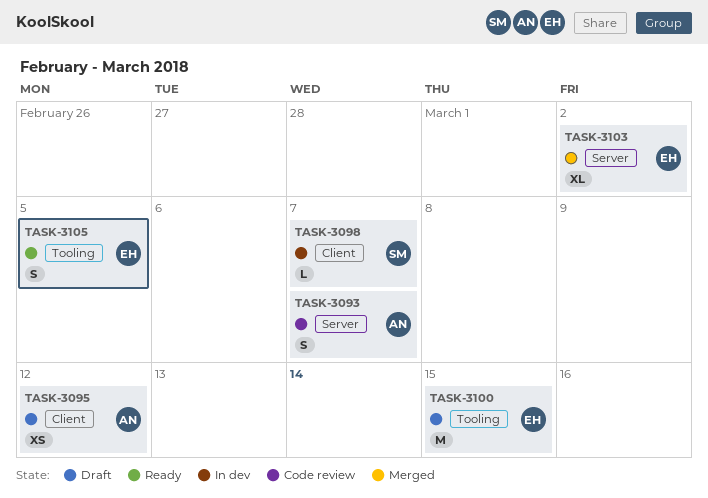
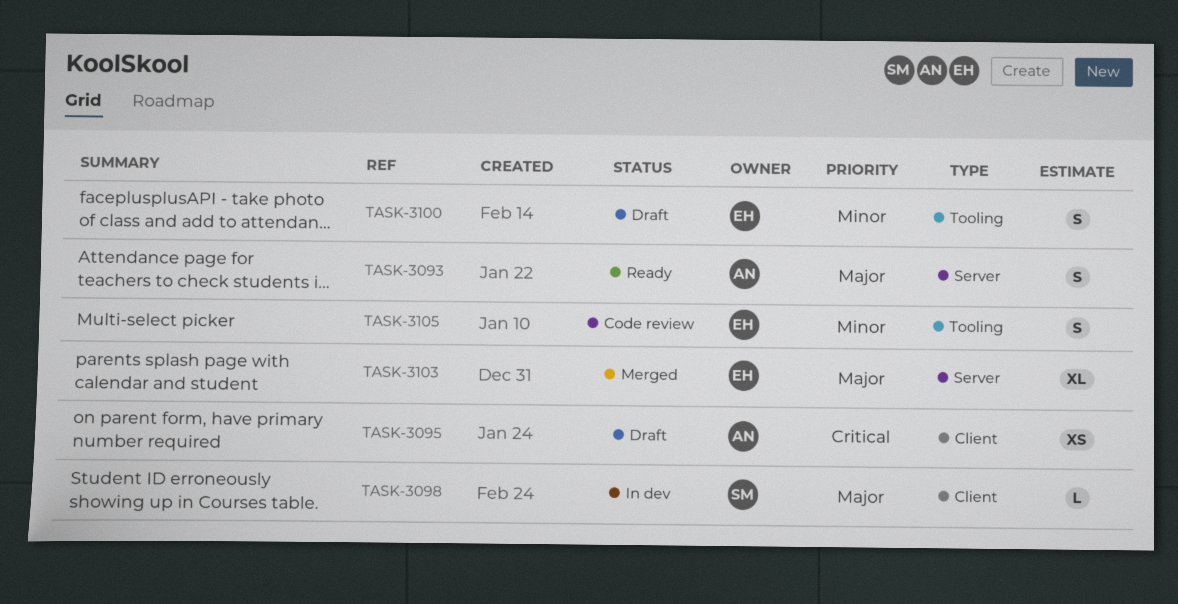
TASK-3093, status: Code review -> Ready
TASK-3100, estimate: M -> S
TASK-3105, status: Ready -> Code review

